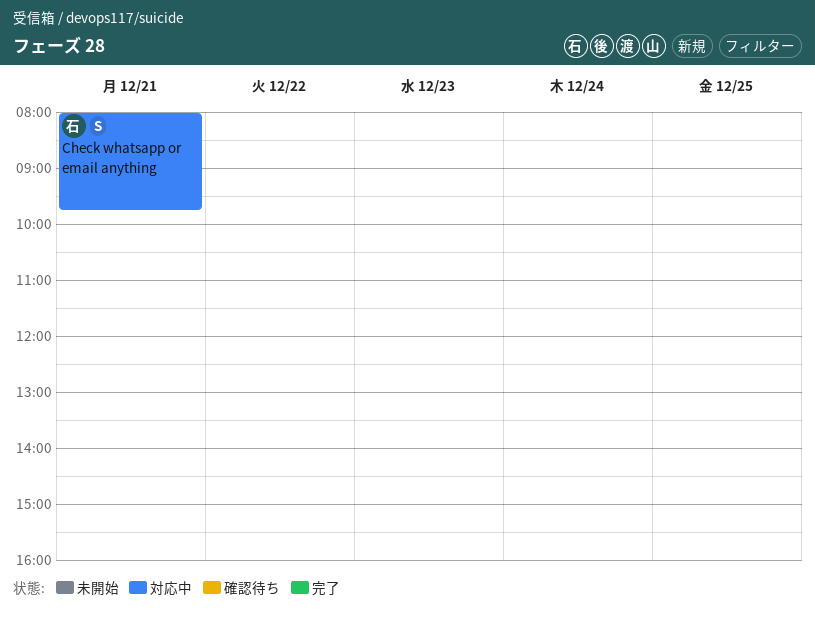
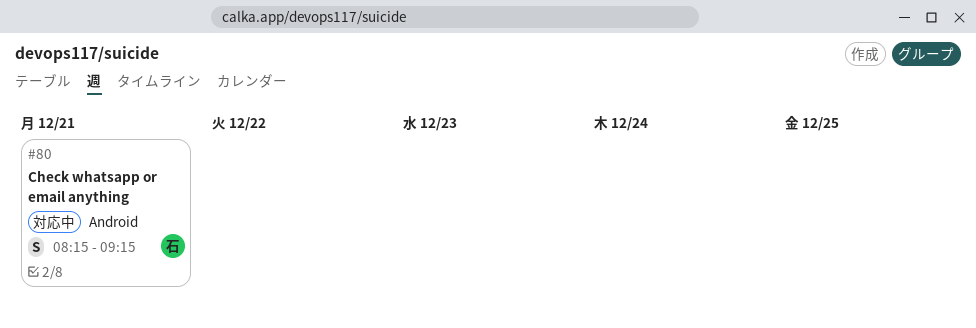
Check whatsapp or email anything, begins: 08:00 -> 08:15
Check whatsapp or email anything, ends: 09:45 -> 09:15

